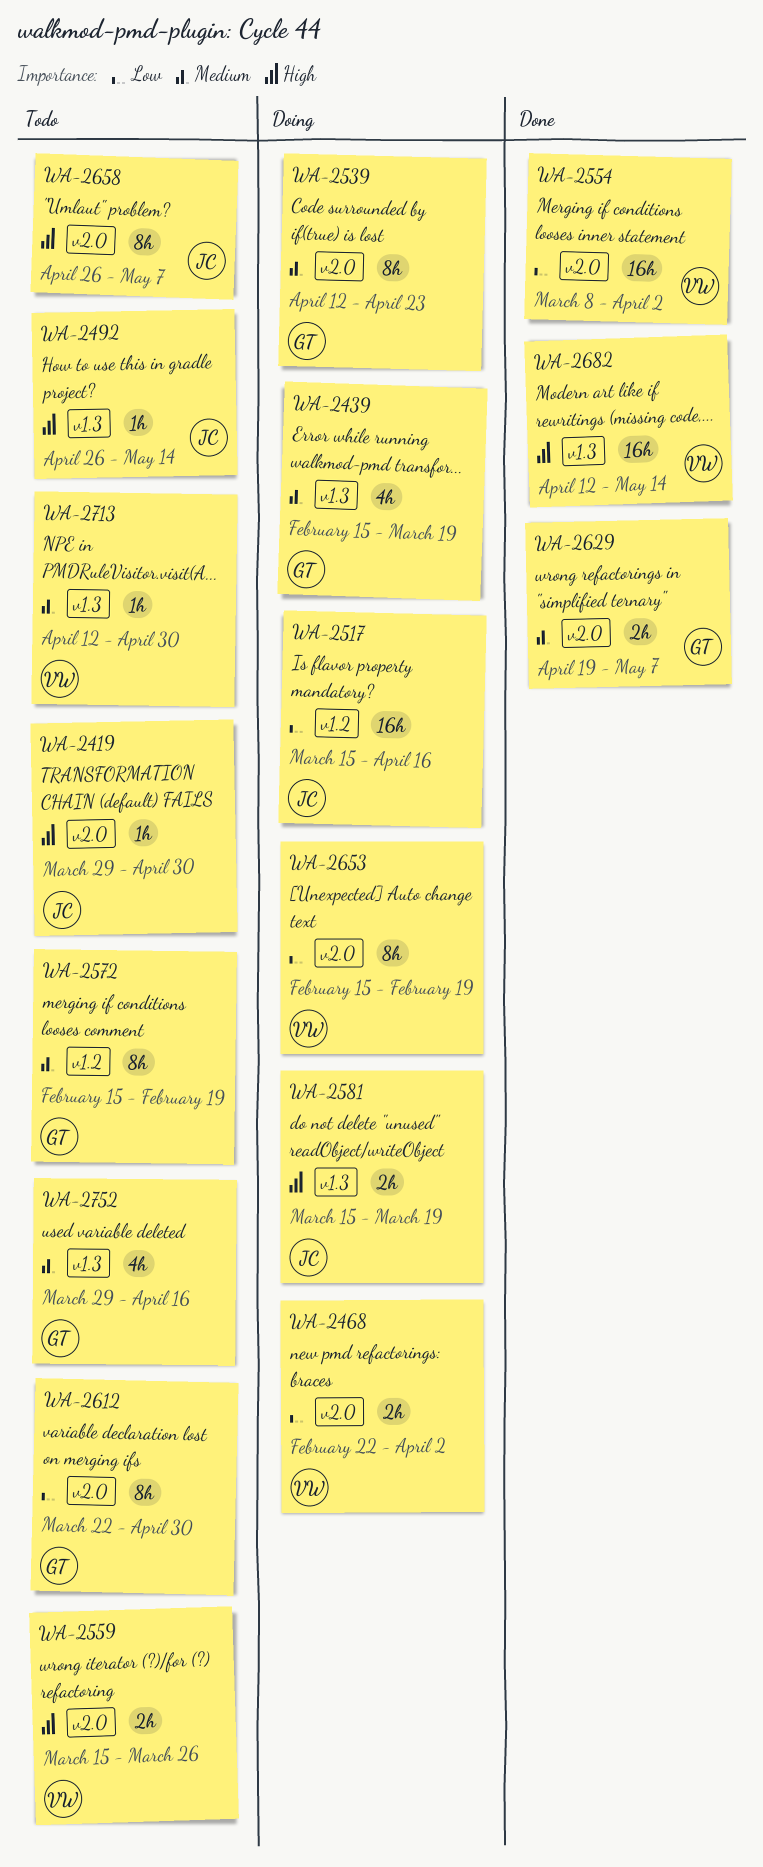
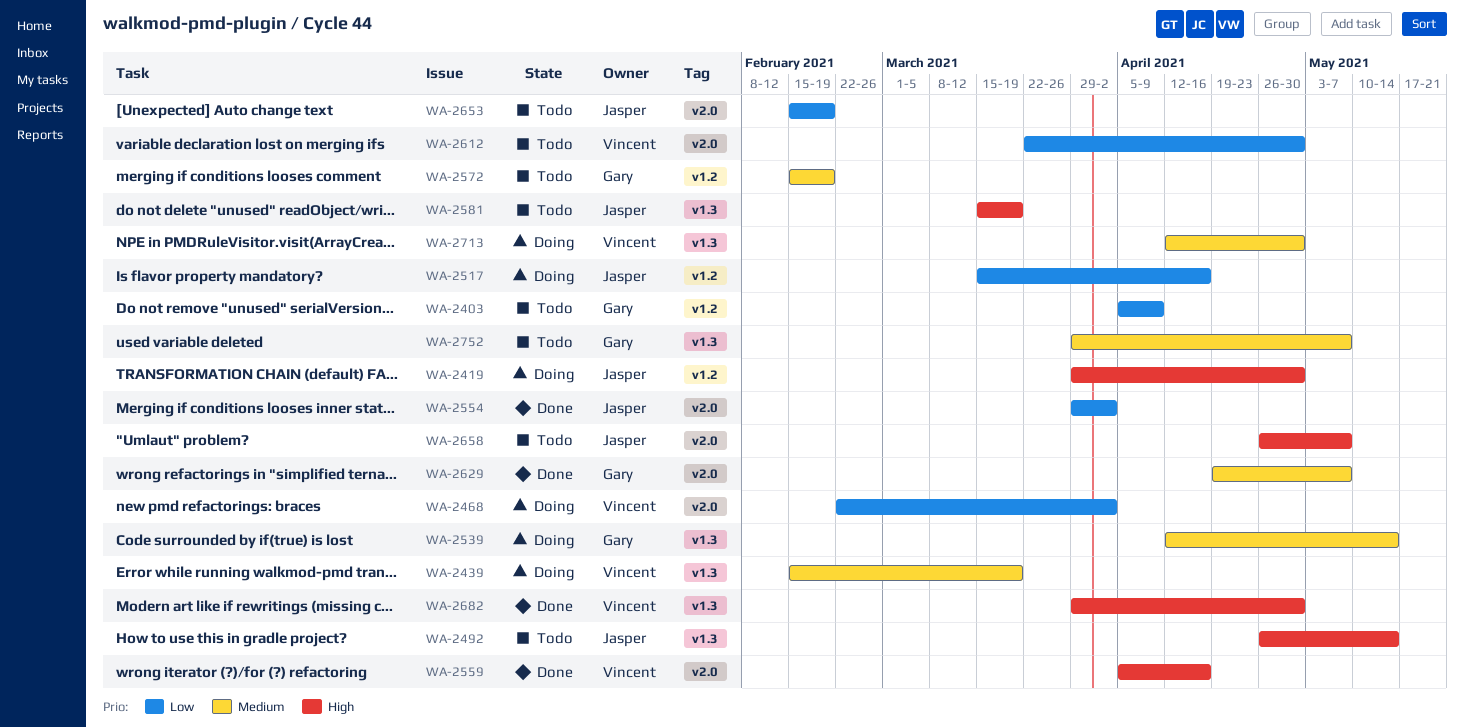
WA-2403: none -> present
WA-2419, status: Todo -> Doing
WA-2419, label: v2.0 -> v1.2
WA-2439, owner: Gary -> Vincent
WA-2539, label: v2.0 -> v1.3
WA-2539, due: Apr 23 -> May 14
WA-2554, owner: Vincent -> Jasper
WA-2554, start: Mar 8 -> Mar 29
WA-2559, status: Todo -> Done
WA-2559, start: Mar 15 -> Apr 5
WA-2559, due: Mar 26 -> Apr 16
WA-2581, status: Doing -> Todo
WA-2612, owner: Gary -> Vincent
WA-2653, status: Doing -> Todo
WA-2653, owner: Vincent -> Jasper
WA-2682, start: Apr 12 -> Mar 29
WA-2682, due: May 14 -> Apr 30
WA-2713, status: Todo -> Doing
WA-2752, due: Apr 16 -> May 7

